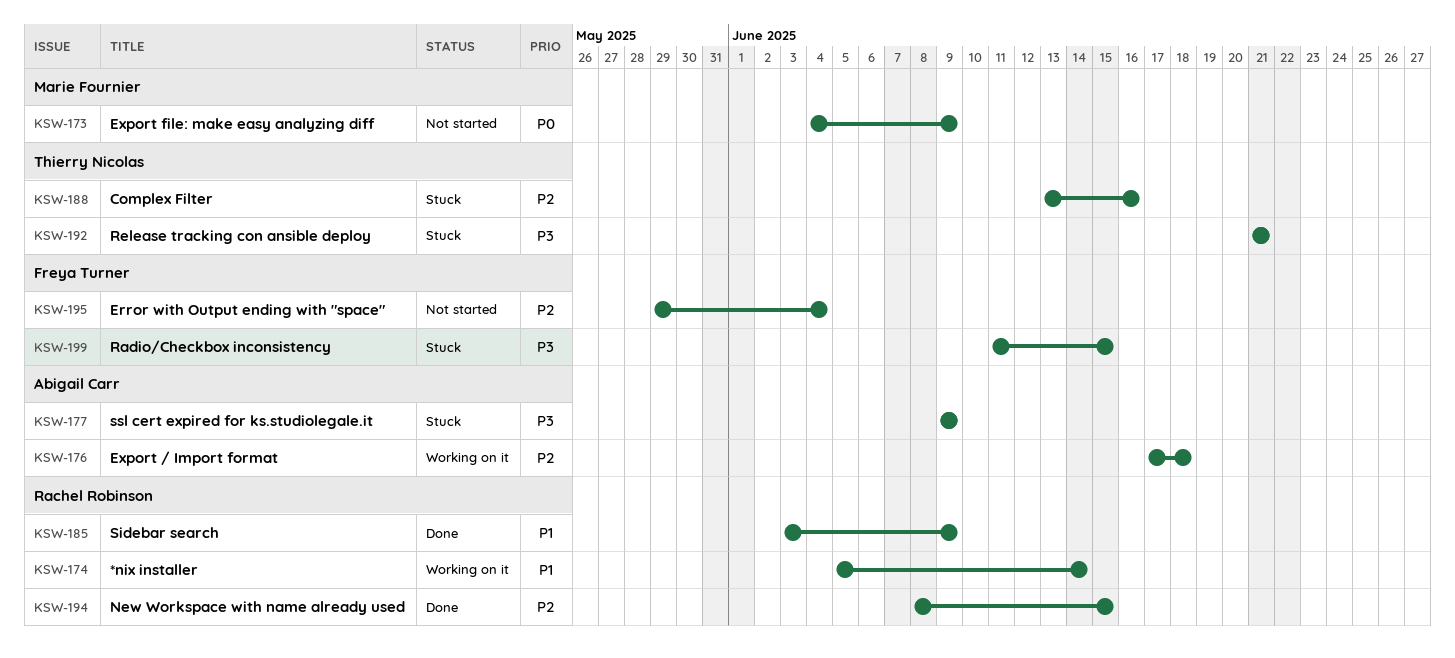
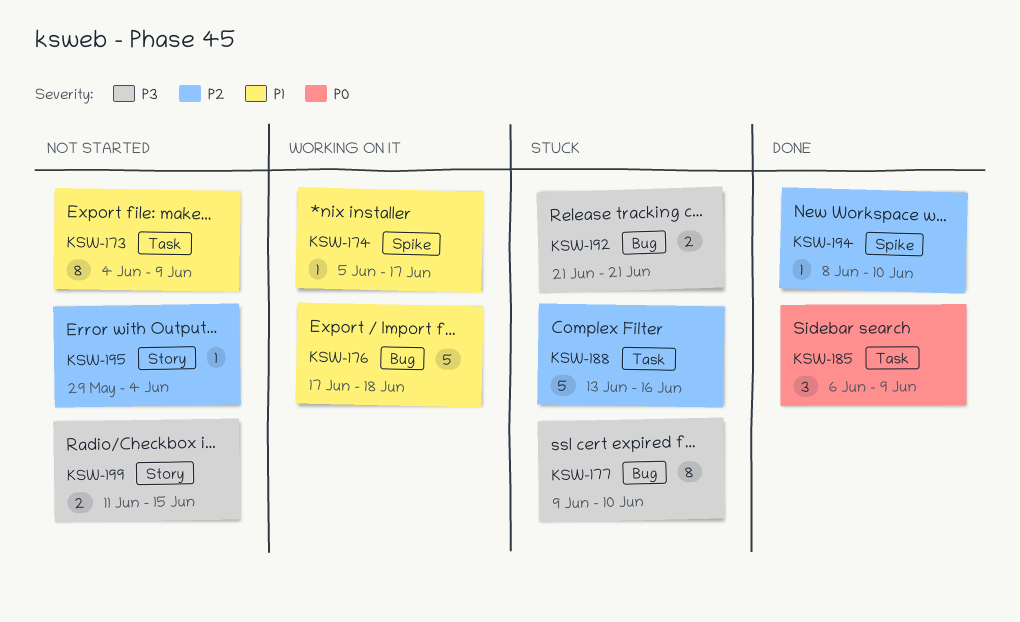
KSW-173, priority: P0 -> P1
KSW-174, due: Jun 14 -> Jun 17
KSW-176, priority: P2 -> P1
KSW-177, due: Jun 9 -> Jun 10
KSW-185, priority: P1 -> P0
KSW-185, start: Jun 3 -> Jun 6
KSW-194, due: Jun 15 -> Jun 10
KSW-199, status: Stuck -> Not started

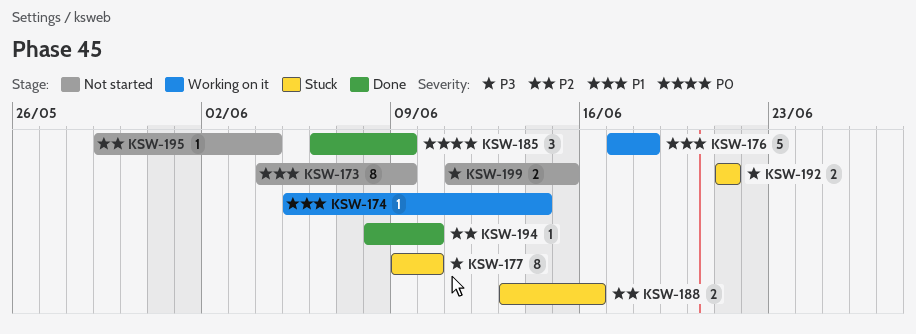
KSW-174, due: Jun 17 -> Jun 14
KSW-188, estimate: 5 -> 2

